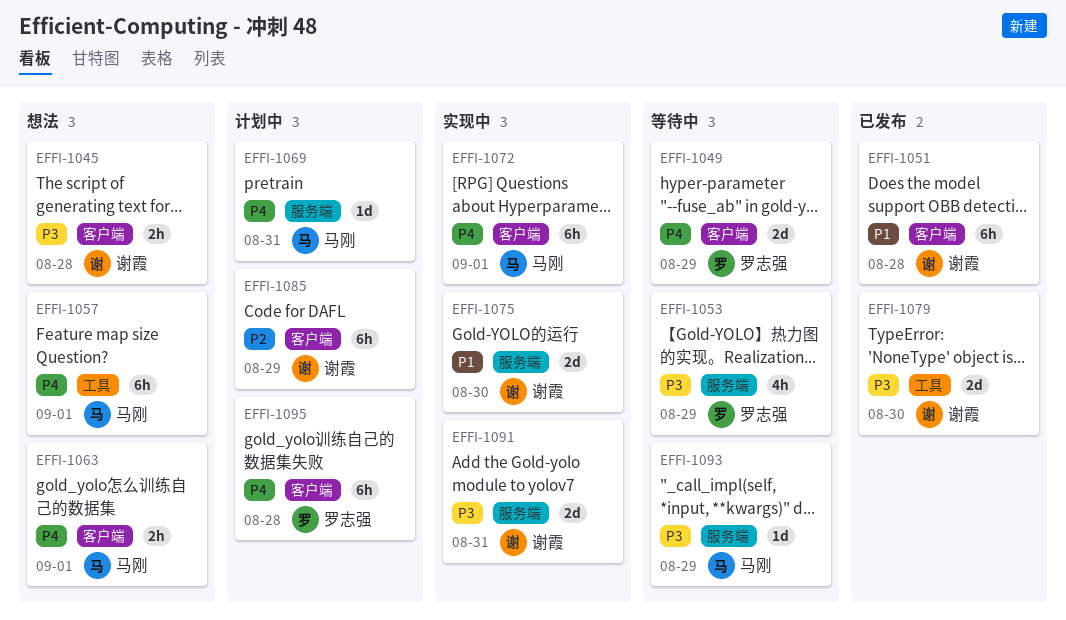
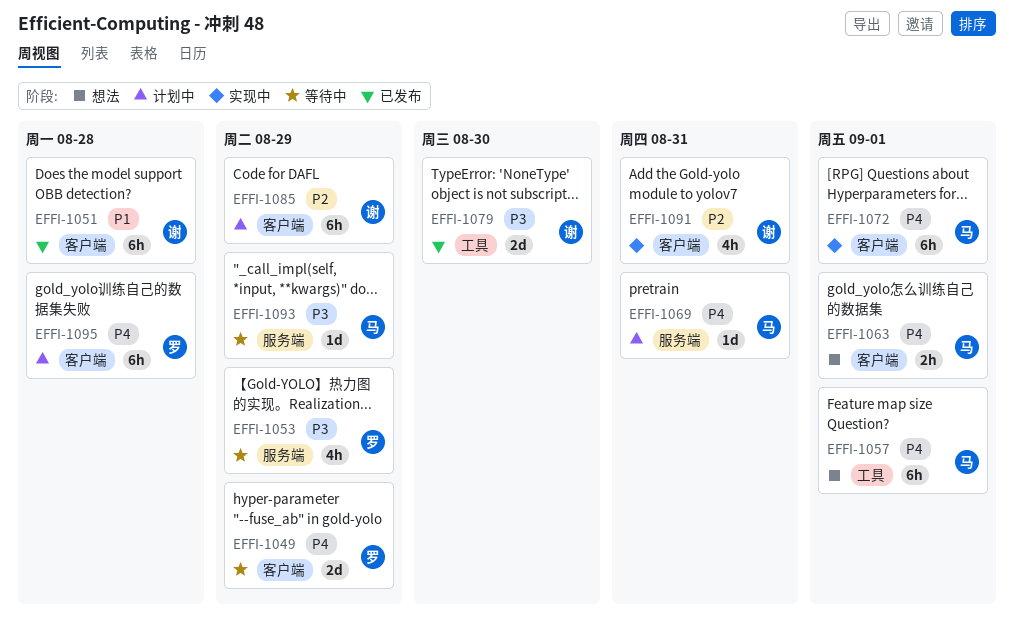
EFFI-1045: present -> none
EFFI-1075: present -> none
EFFI-1091, priority: P3 -> P2
EFFI-1091, label: 服务端 -> 客户端
EFFI-1091, estimate: 2d -> 4h

